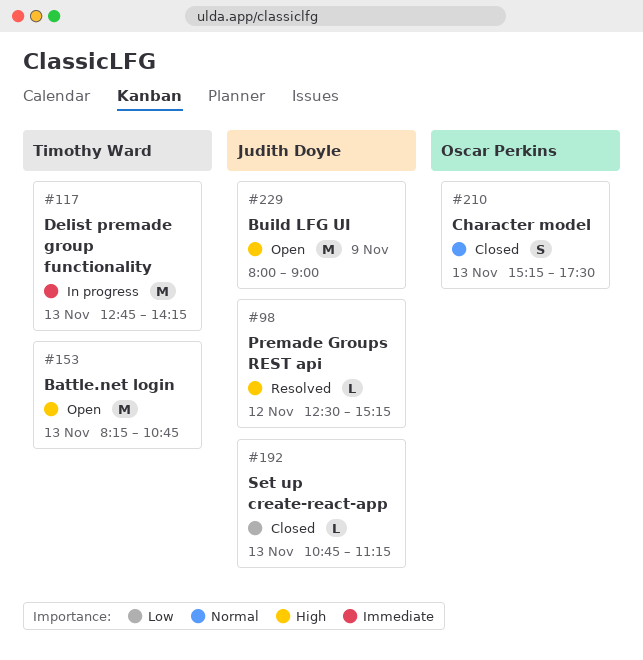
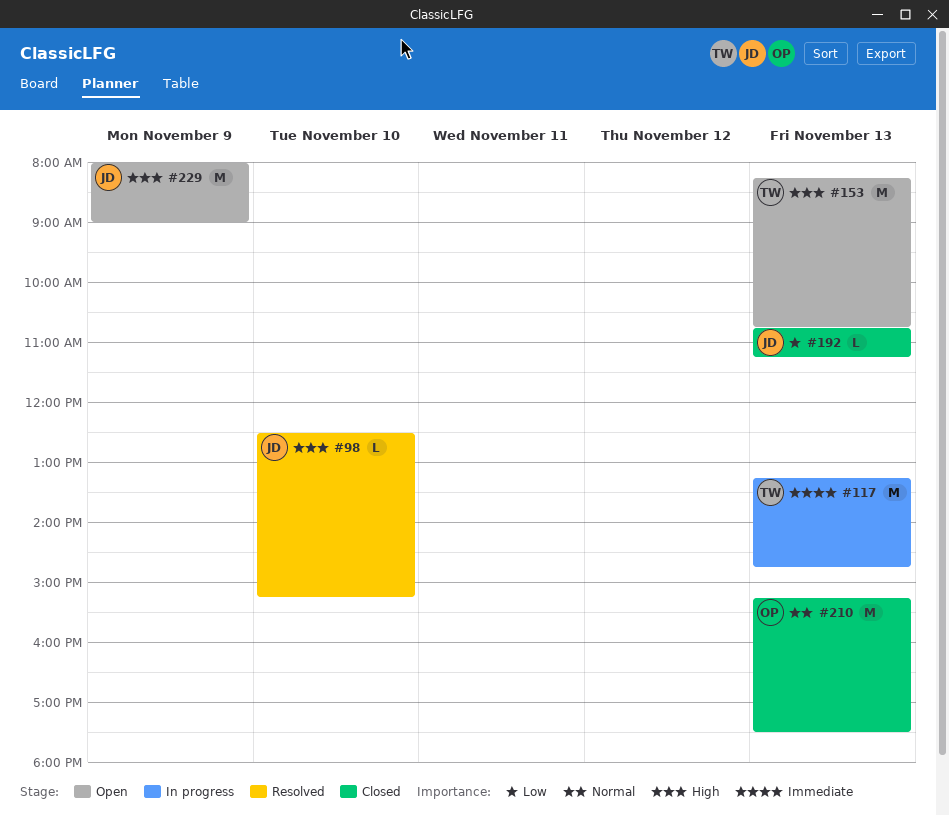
#98, day: Nov 12 -> Nov 10
#117, begins: 12:45 -> 13:15
#117, ends: 14:15 -> 14:45
#210, estimate: S -> M

